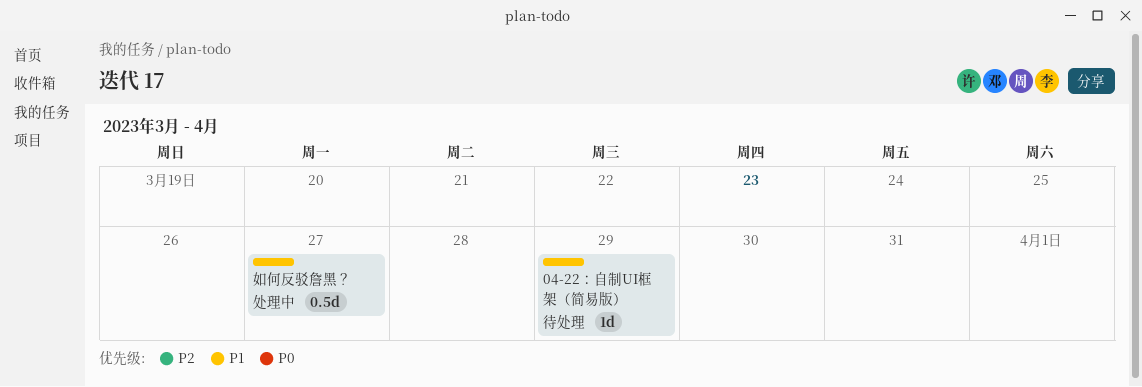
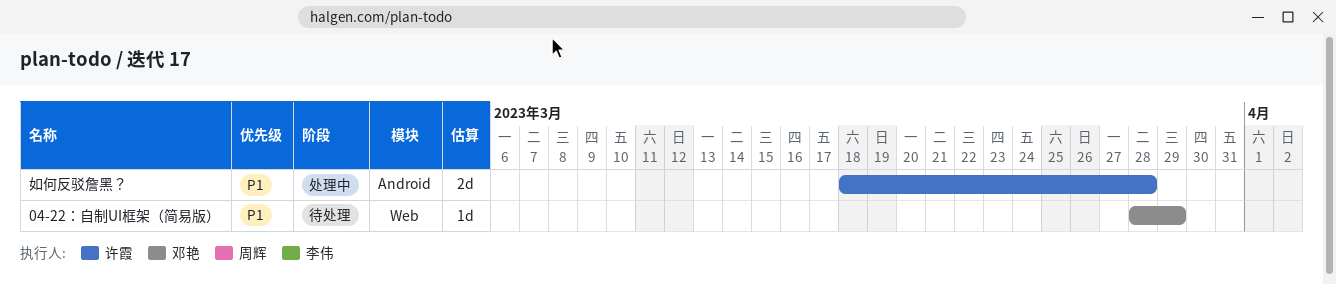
如何反驳詹黑？, estimate: 0.5d -> 2d
如何反驳詹黑？, due: Mar 27 -> Mar 28

